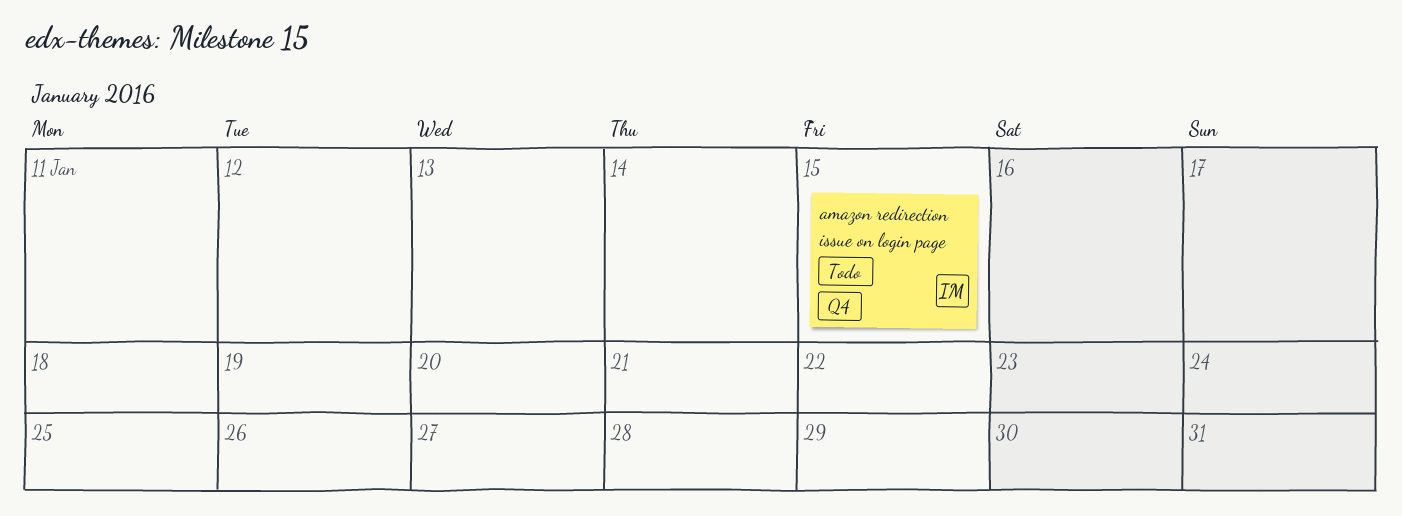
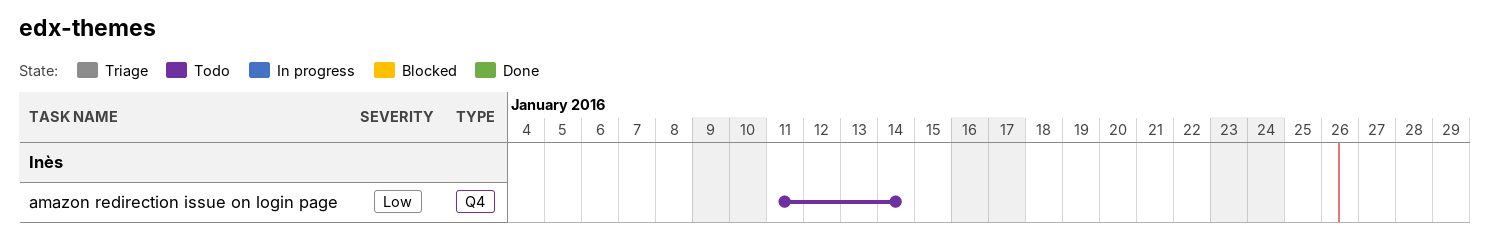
amazon redirection issue on login page, due: Jan 15 -> Jan 14

